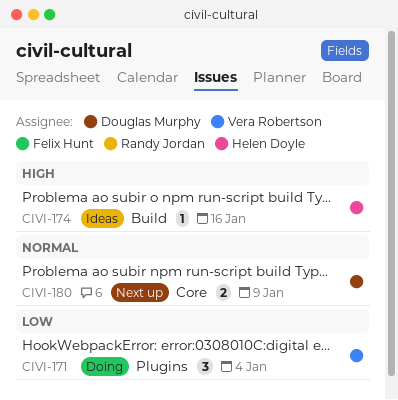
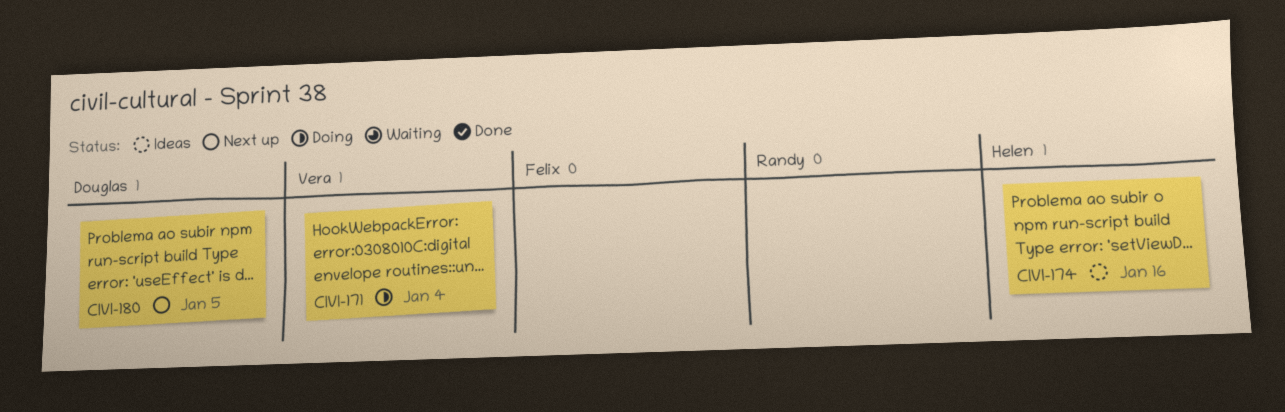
CIVI-180, due: Jan 9 -> Jan 5

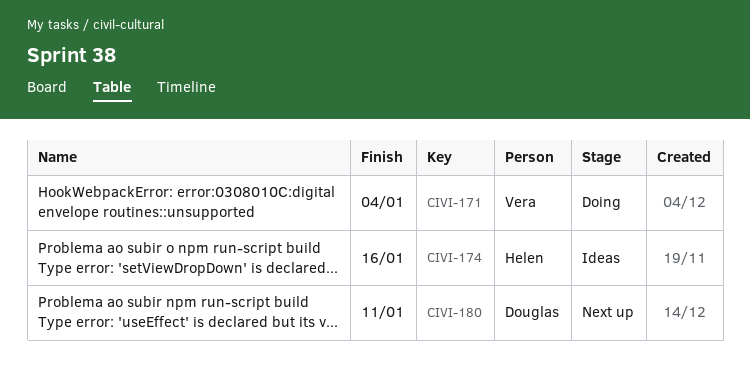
CIVI-180, due: Jan 5 -> Jan 11

